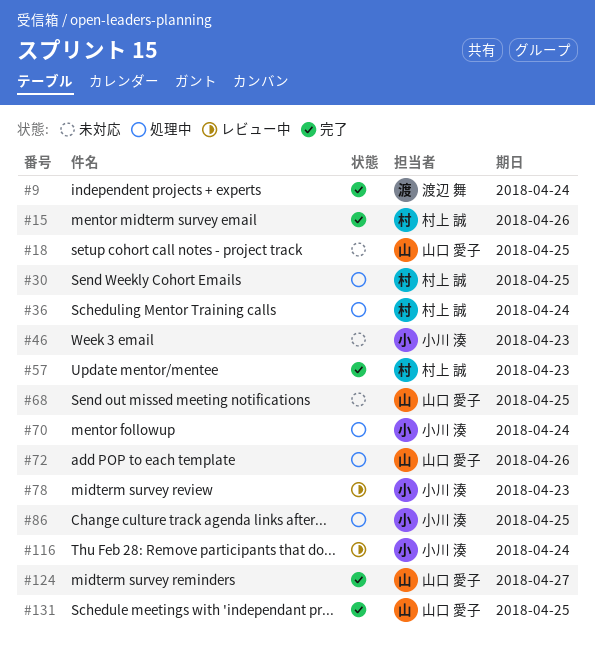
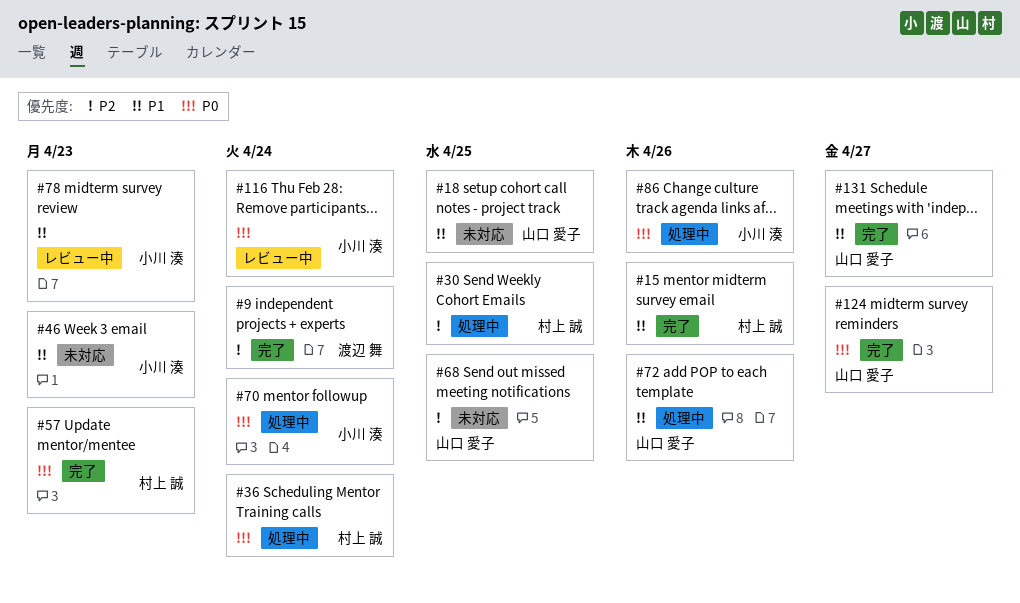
#86, due: Apr 25 -> Apr 26
#131, due: Apr 25 -> Apr 27

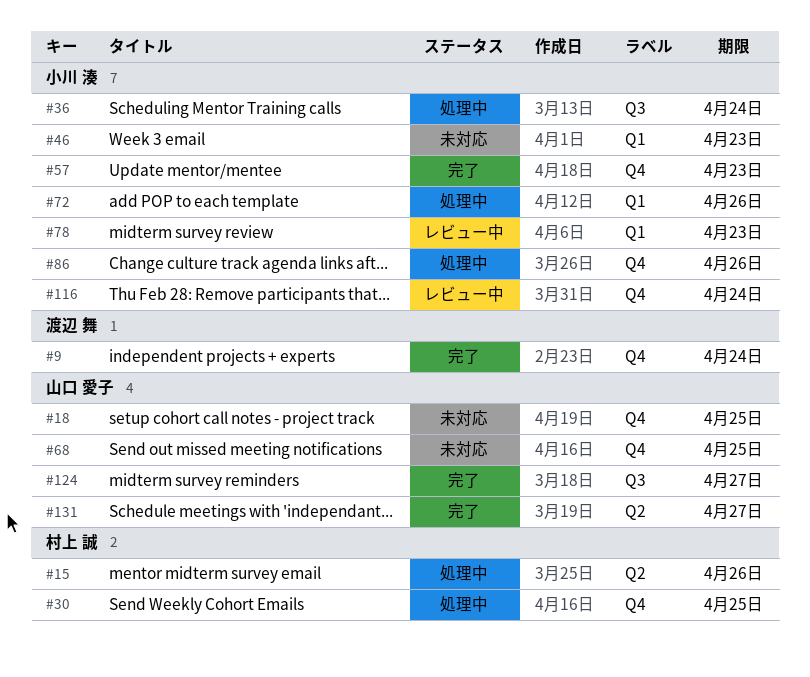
#15, status: 完了 -> 処理中
#36, owner: 村上 誠 -> 小川 湊
#57, owner: 村上 誠 -> 小川 湊
#70: present -> none
#72, owner: 山口 愛子 -> 小川 湊

